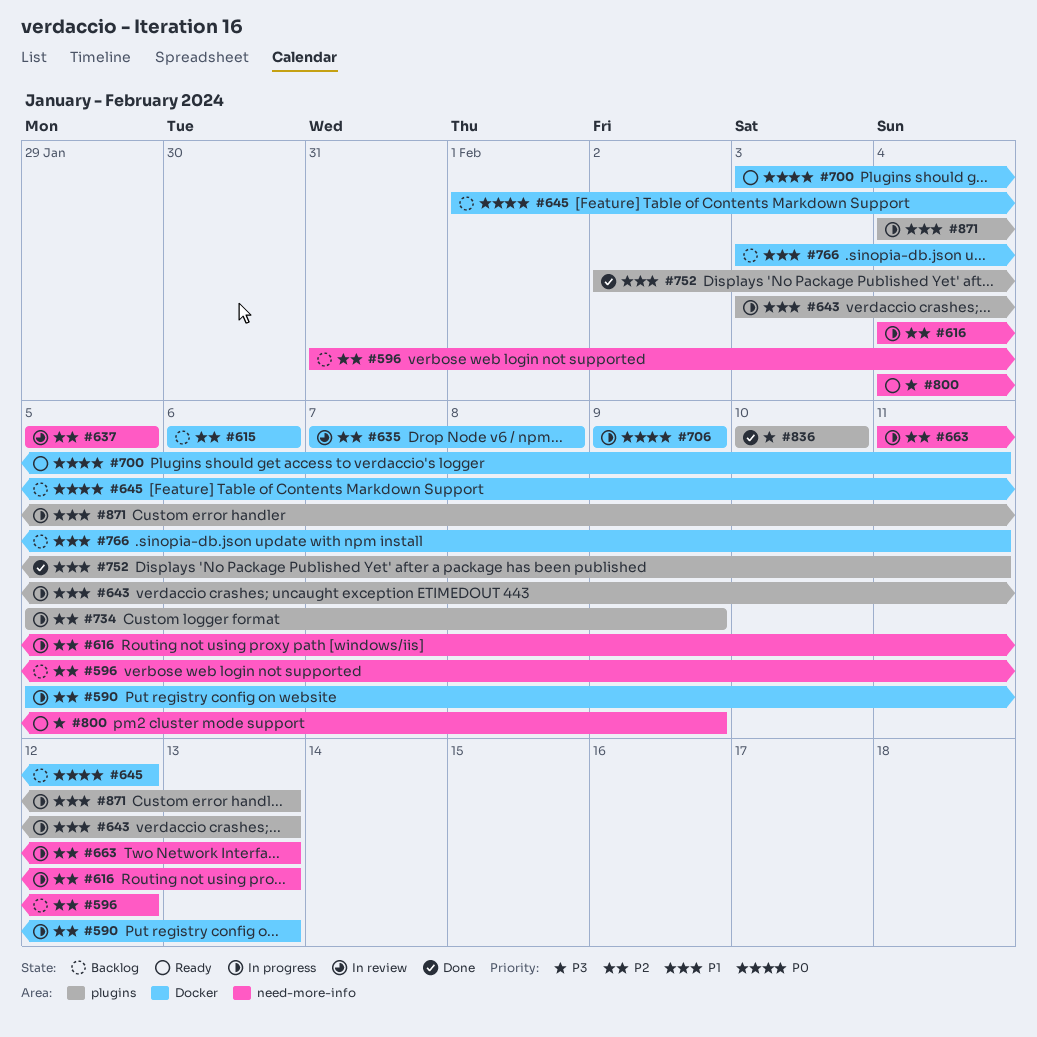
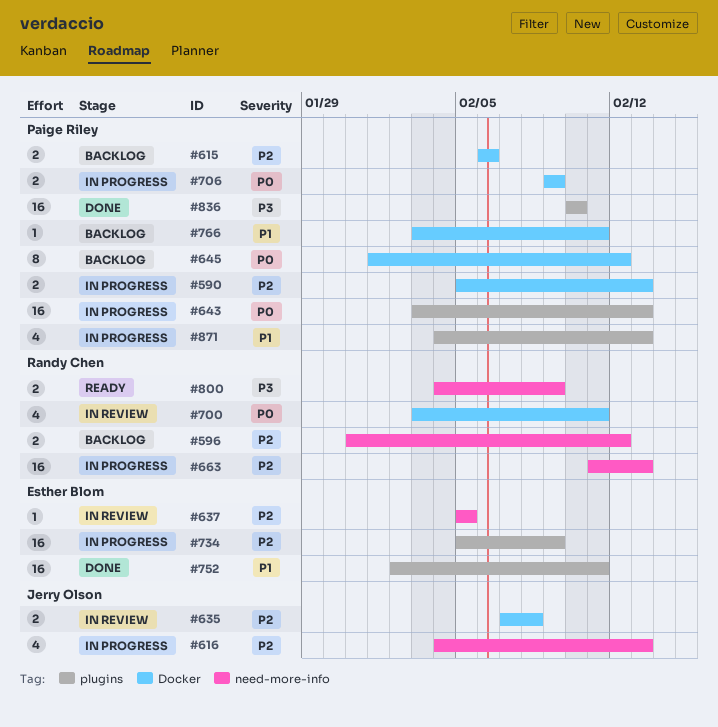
#643, priority: P1 -> P0
#700, status: Ready -> In review

